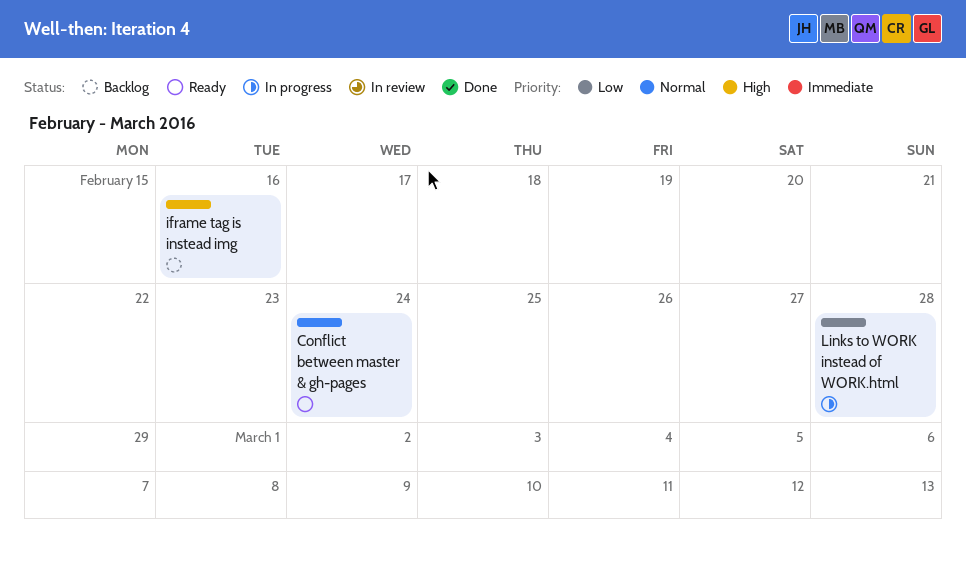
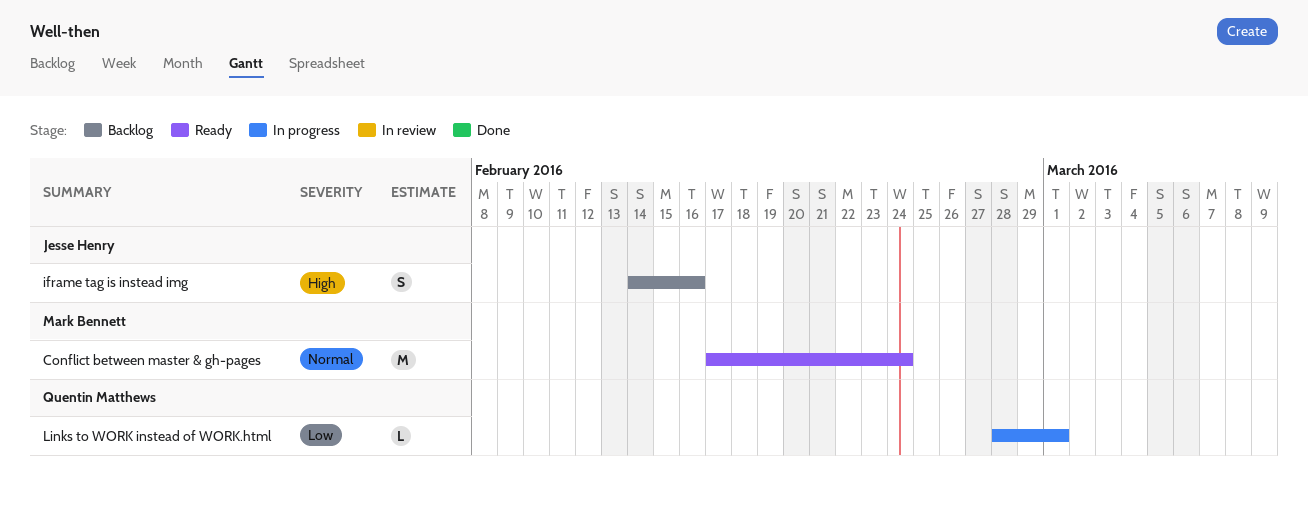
Links to WORK instead of WORK.html, due: Feb 28 -> Mar 1

